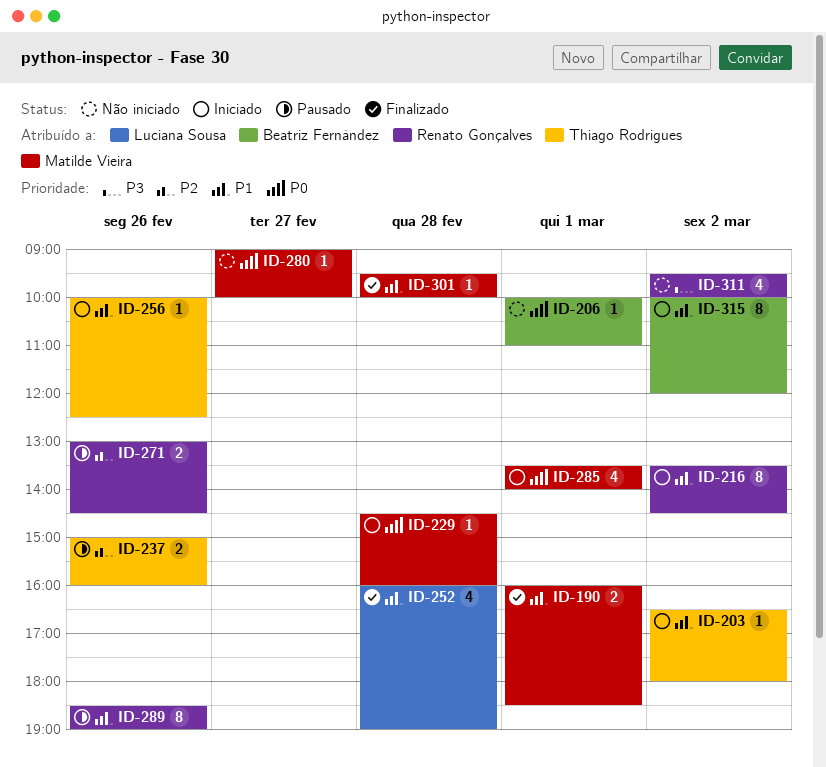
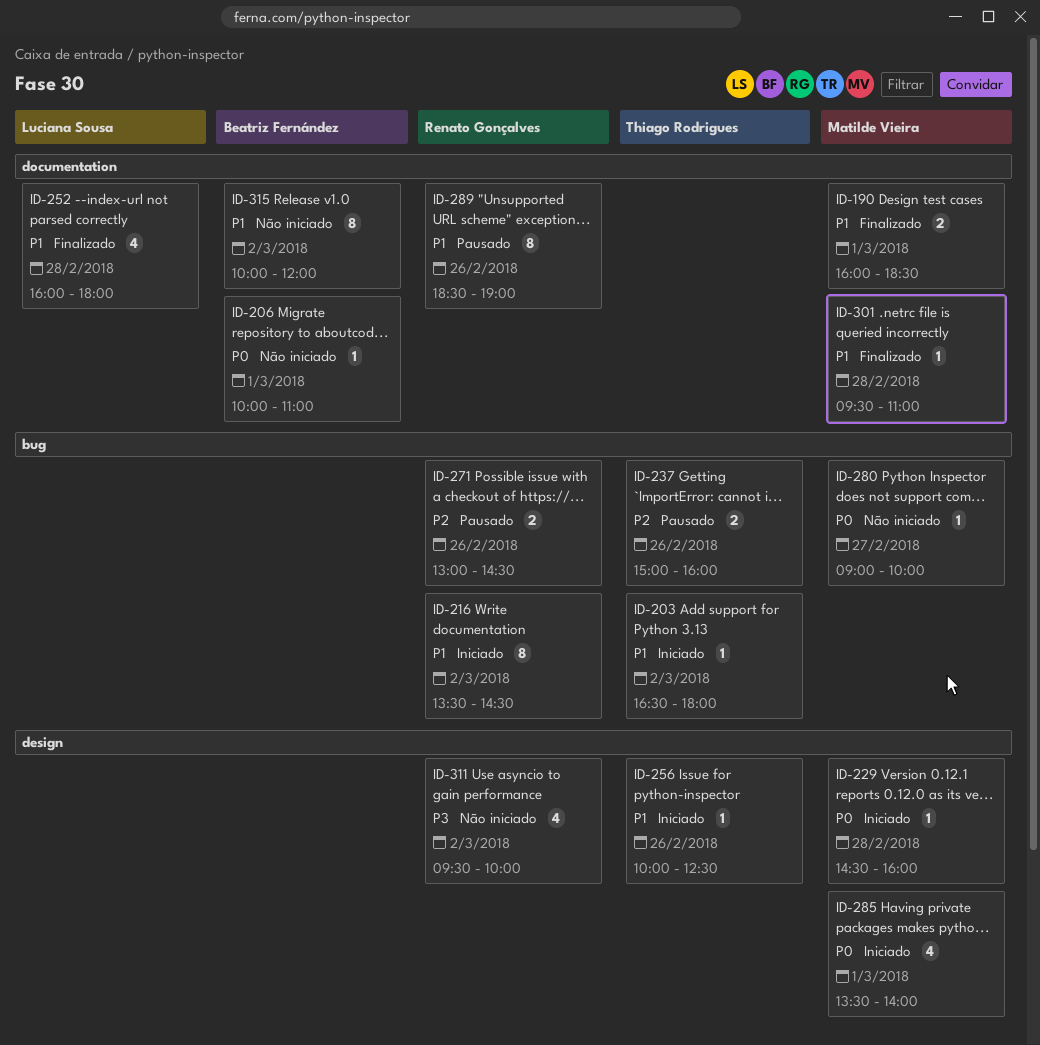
ID-252, ends: 19:00 -> 18:00
ID-301, ends: 10:00 -> 11:00
ID-315, status: Iniciado -> Não iniciado

